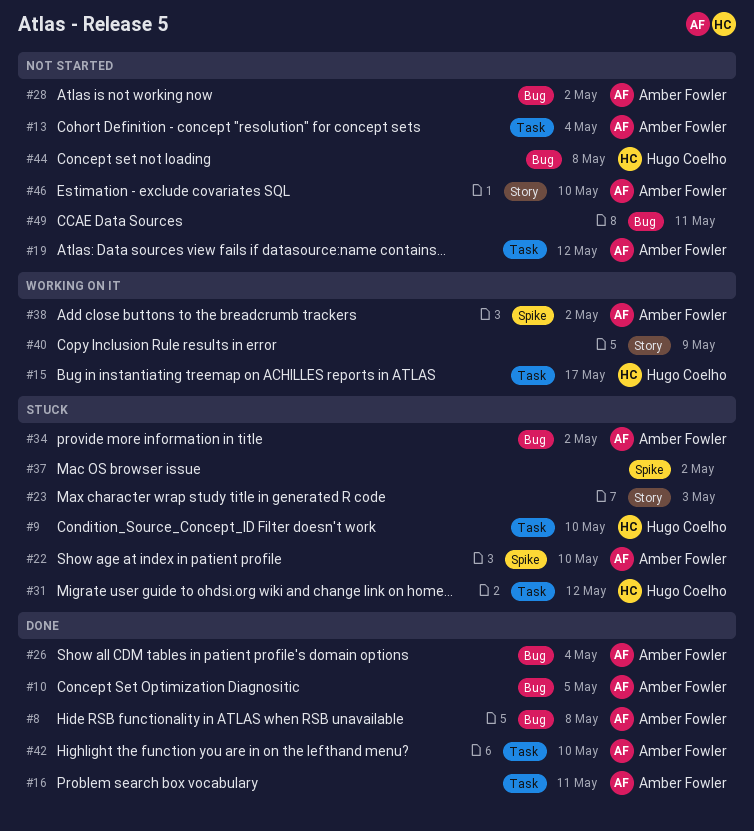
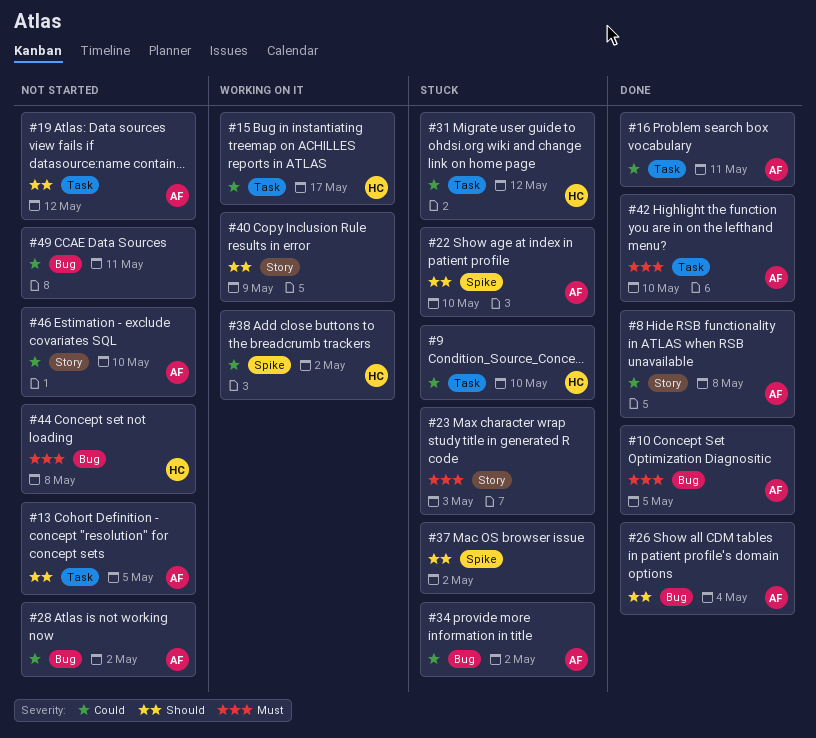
#8, label: Bug -> Story
#13, due: May 4 -> May 5
#38, owner: Amber Fowler -> Hugo Coelho

